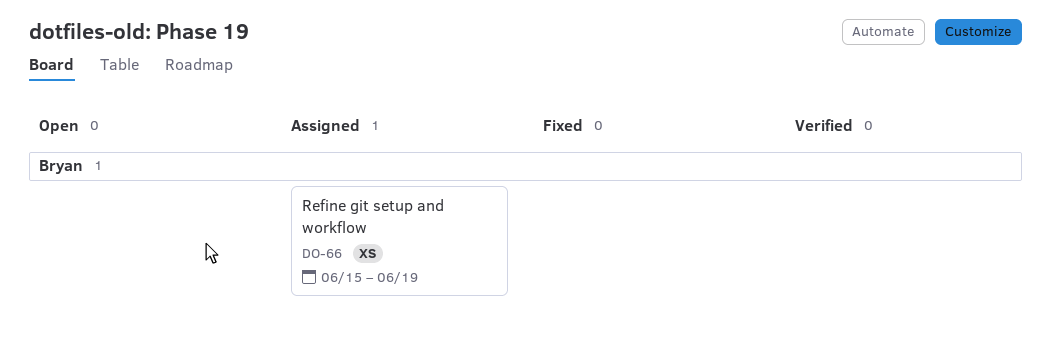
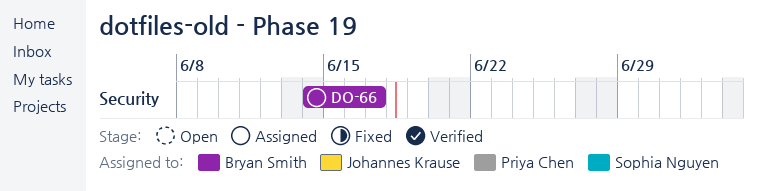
DO-66, start: Jun 15 -> Jun 14
DO-66, due: Jun 19 -> Jun 17

